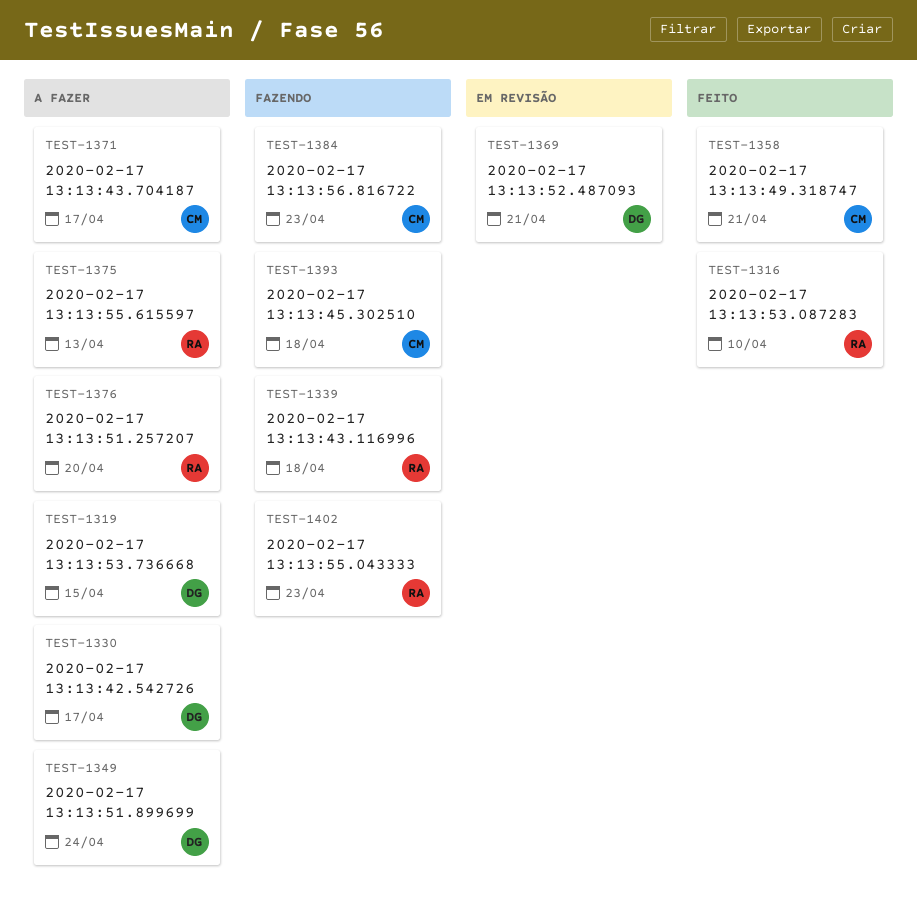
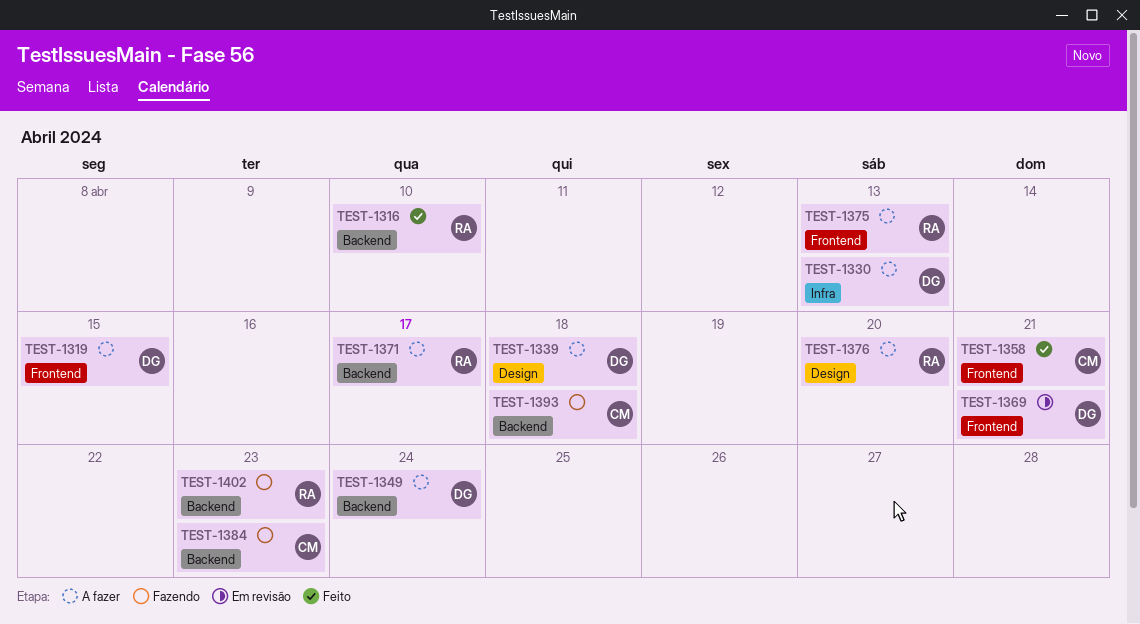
TEST-1330, due: Apr 17 -> Apr 13
TEST-1339, status: Fazendo -> A fazer
TEST-1339, owner: RA -> DG
TEST-1371, owner: CM -> RA

